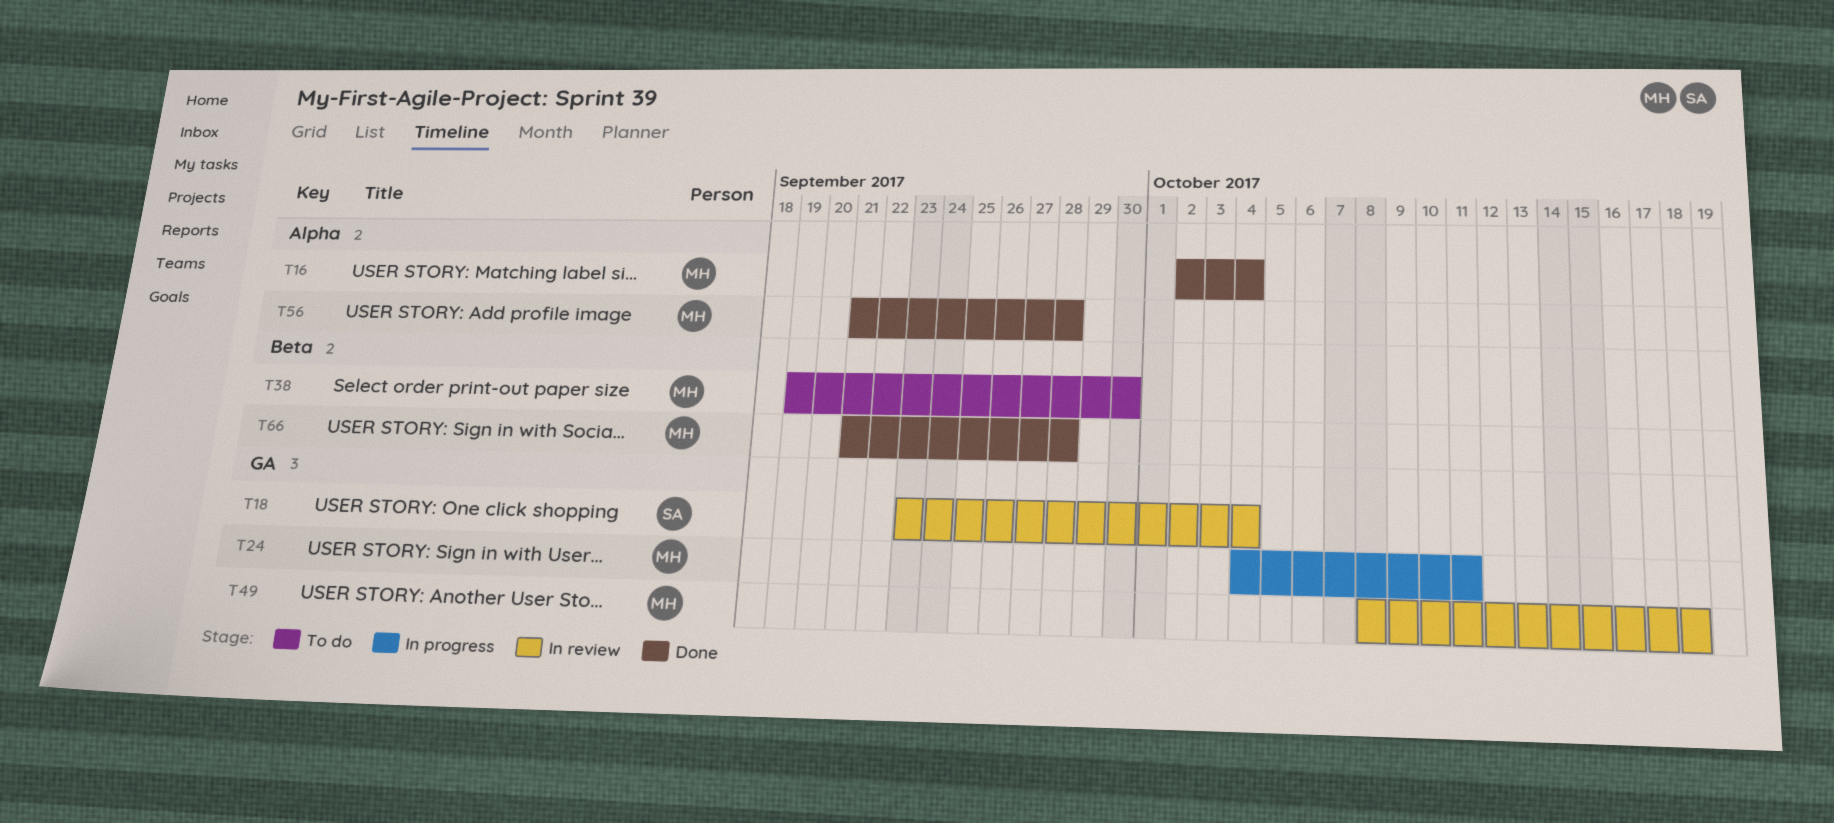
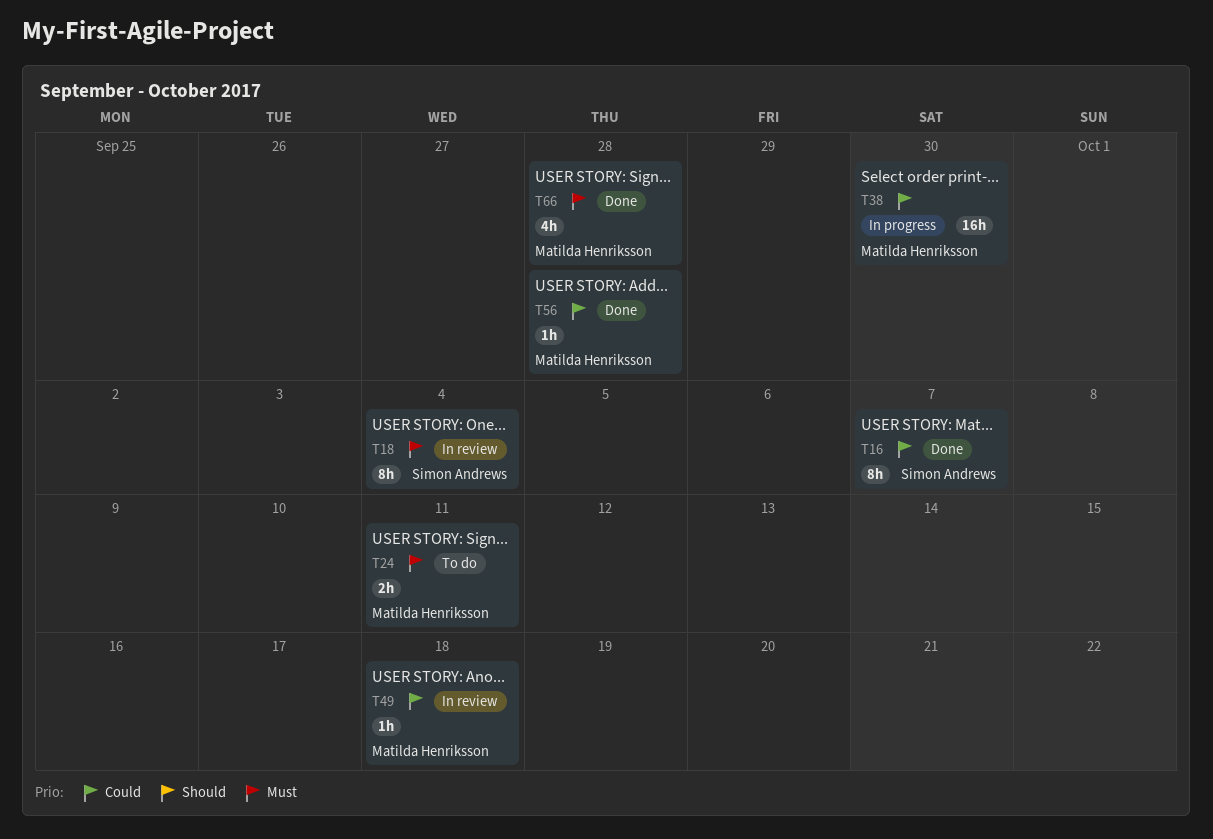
T16, owner: Matilda Henriksson -> Simon Andrews
T16, due: Oct 4 -> Oct 7
T24, status: In progress -> To do
T38, status: To do -> In progress

